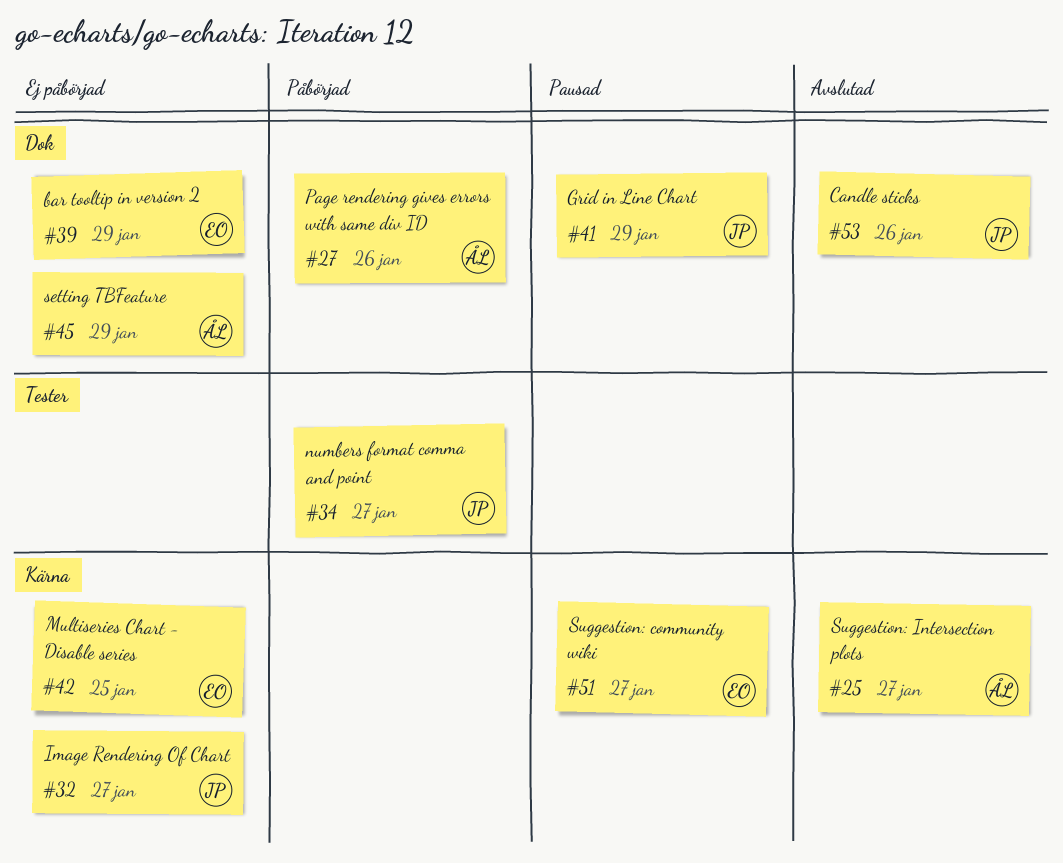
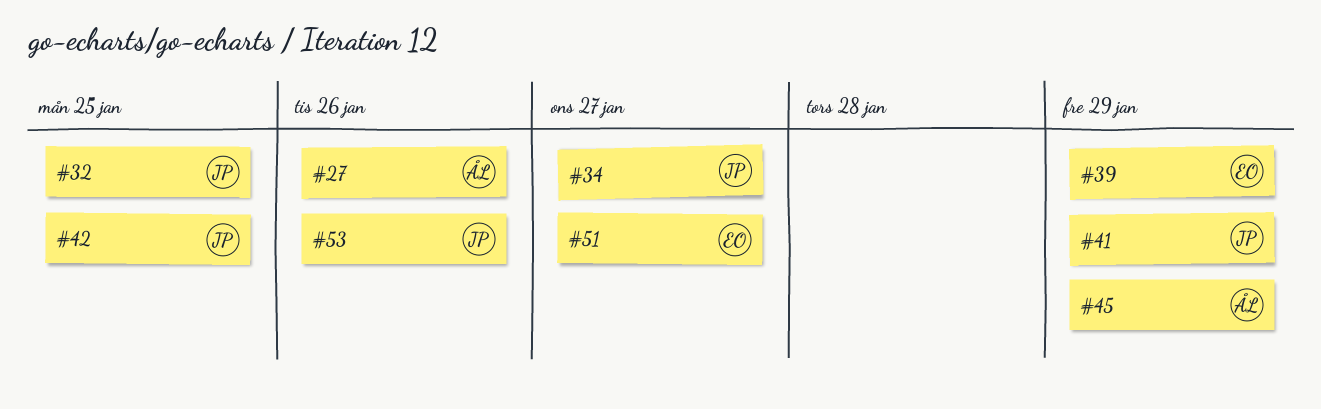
#25: present -> none
#32, due: Jan 27 -> Jan 25
#42, owner: EO -> JP

